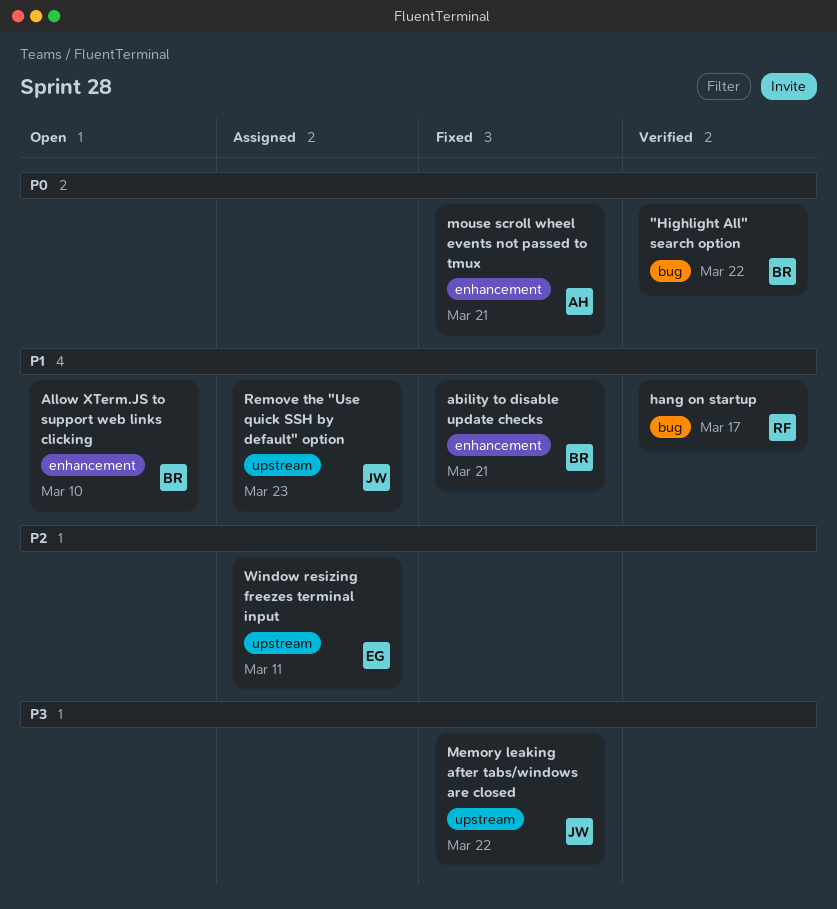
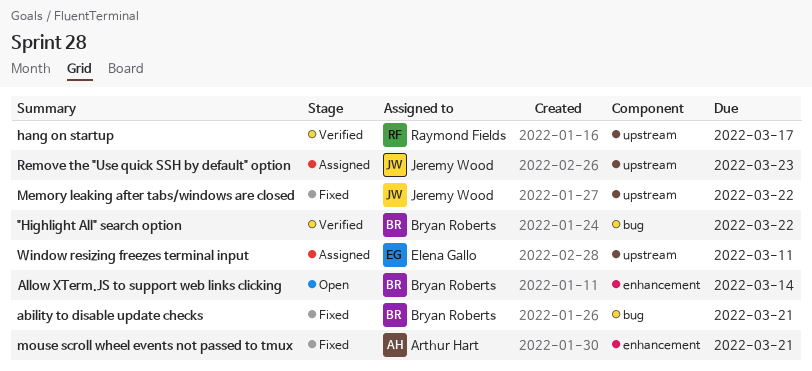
ability to disable update checks, label: enhancement -> bug
Allow XTerm.JS to support web links clicking, due: Mar 10 -> Mar 14
hang on startup, label: bug -> upstream

